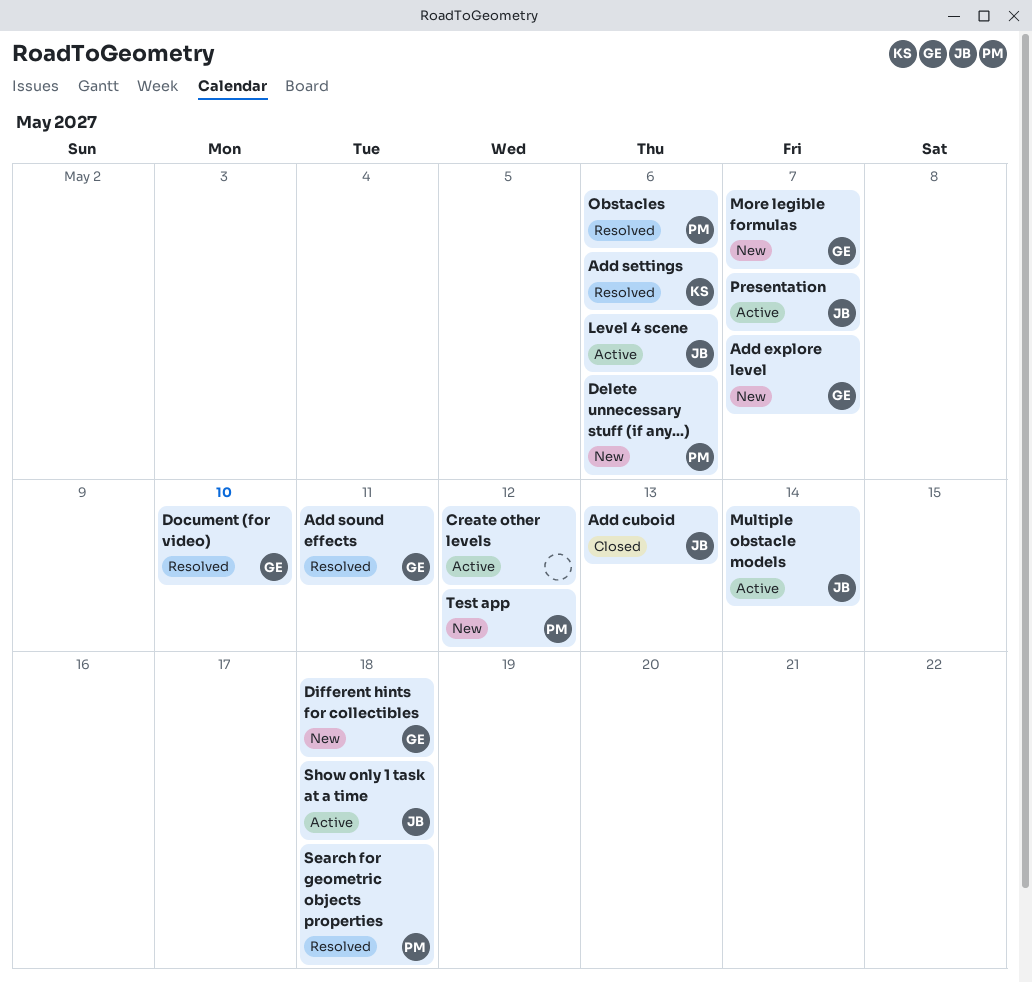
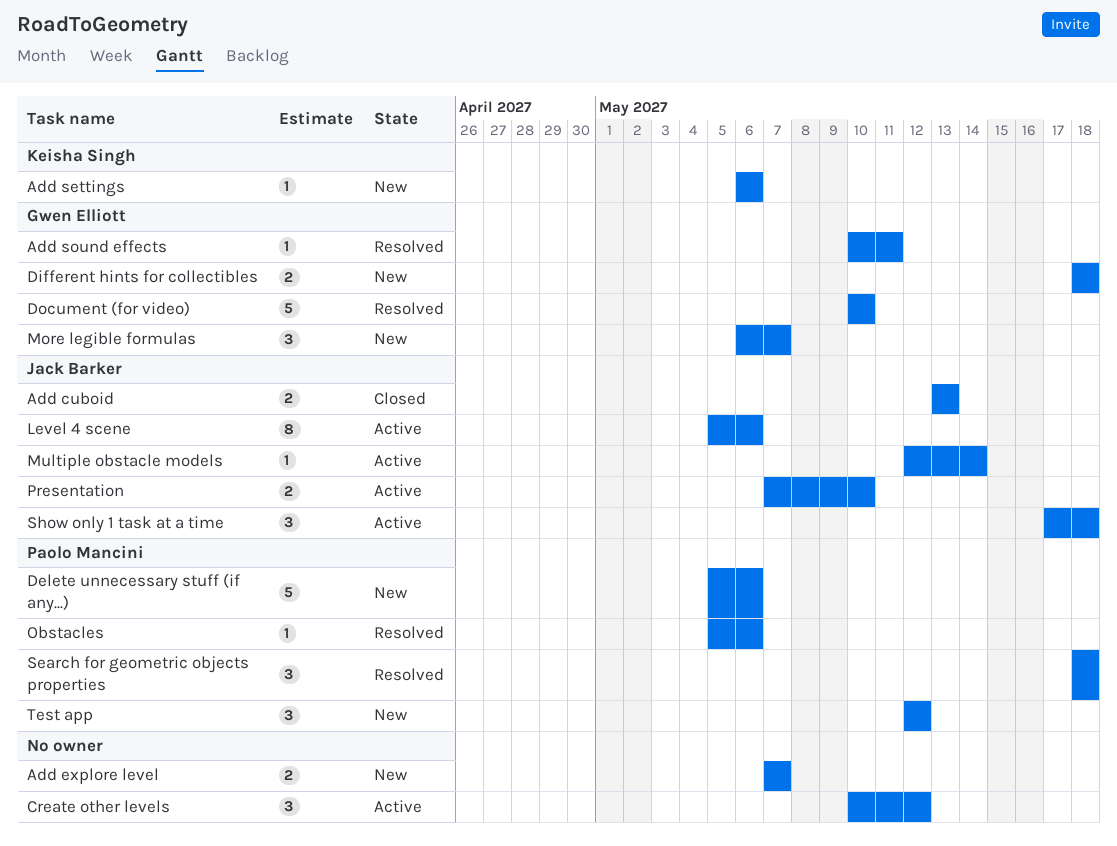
Add explore level, owner: Gwen Elliott -> none
Add settings, status: Resolved -> New
Presentation, due: May 7 -> May 10

